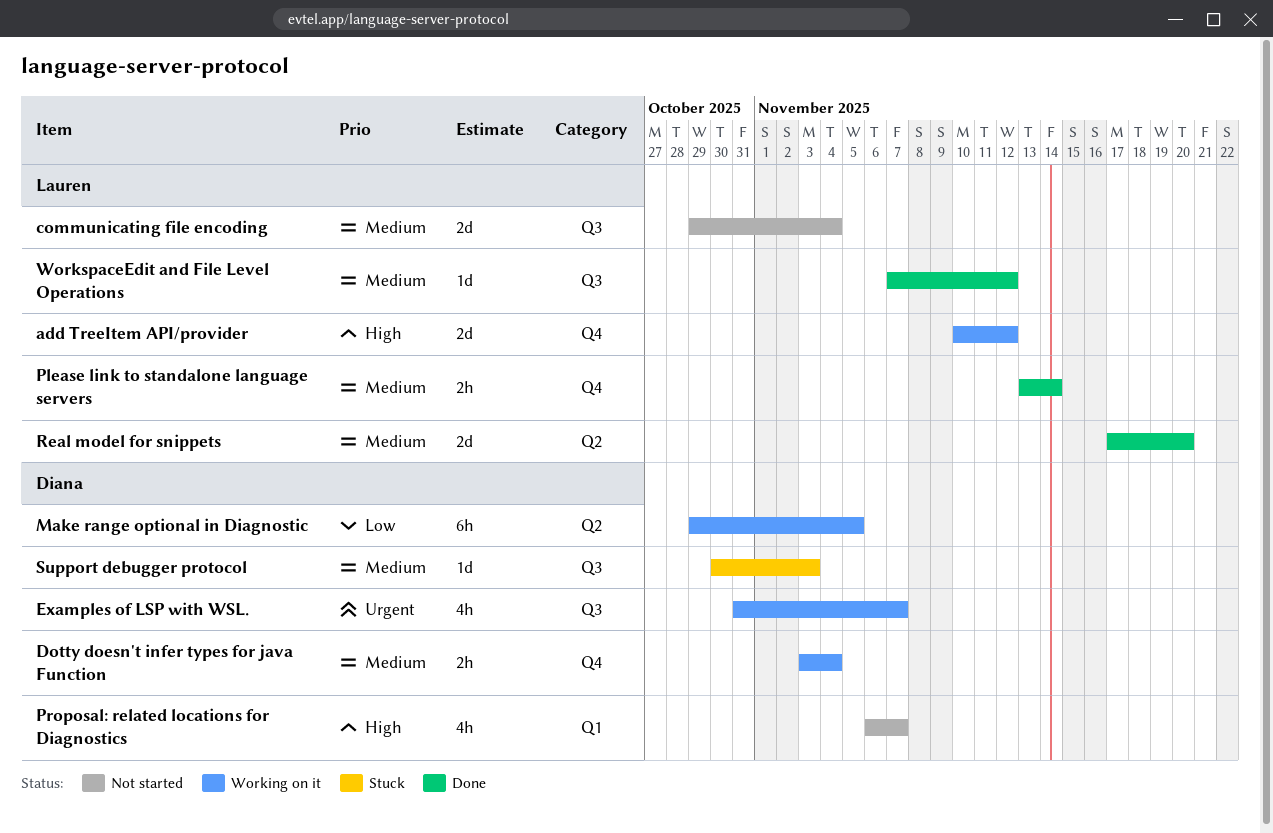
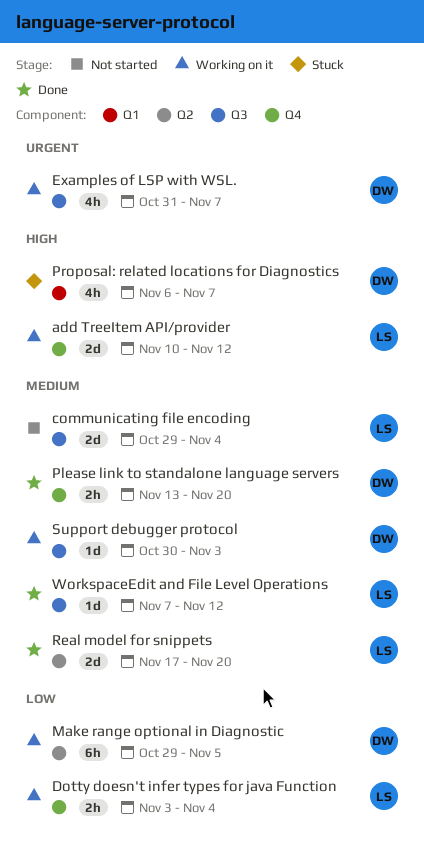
Dotty doesn't infer types for java Function, owner: Diana -> Lauren
Dotty doesn't infer types for java Function, priority: Medium -> Low
Please link to standalone language servers, owner: Lauren -> Diana
Please link to standalone language servers, due: Nov 14 -> Nov 20
Proposal: related locations for Diagnostics, status: Not started -> Stuck
Support debugger protocol, status: Stuck -> Working on it

